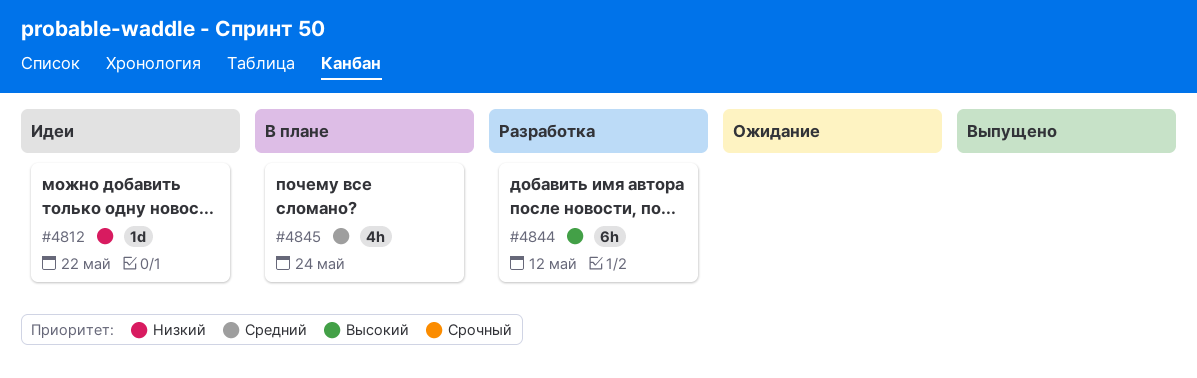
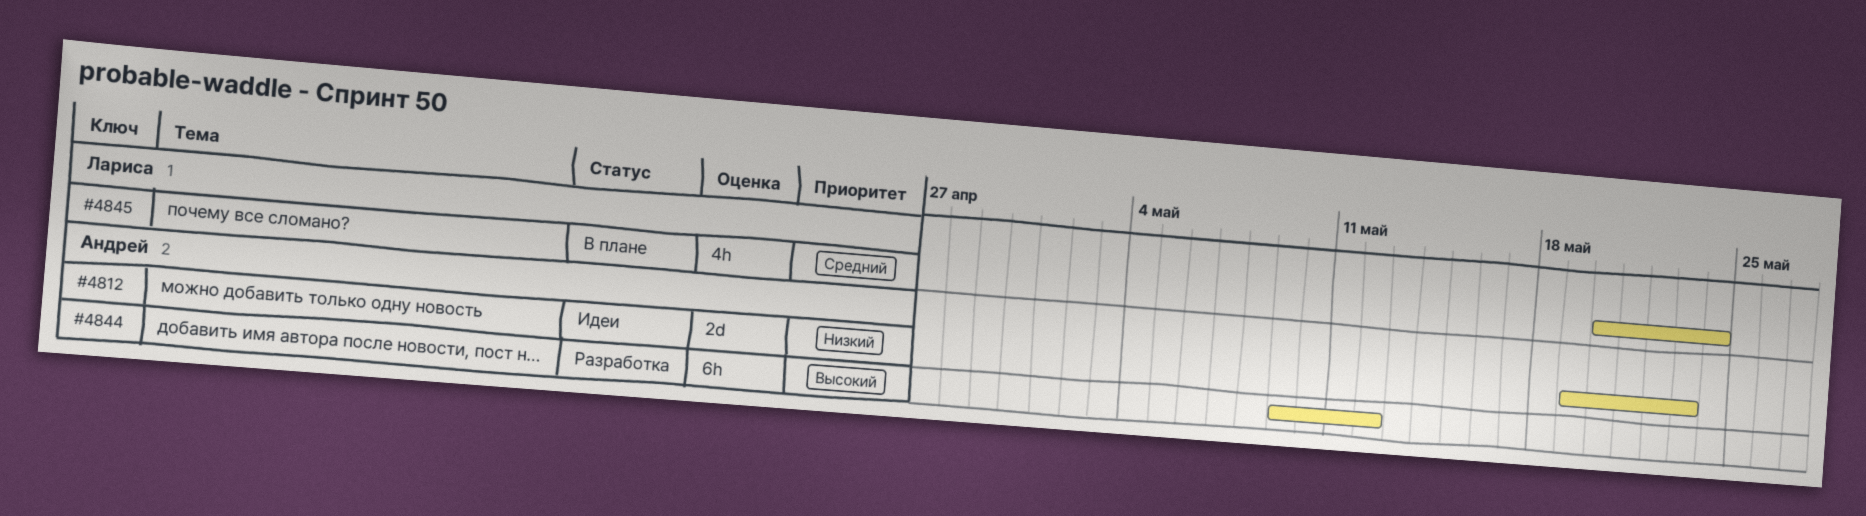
#4812, estimate: 1d -> 2d
#4812, due: May 22 -> May 23

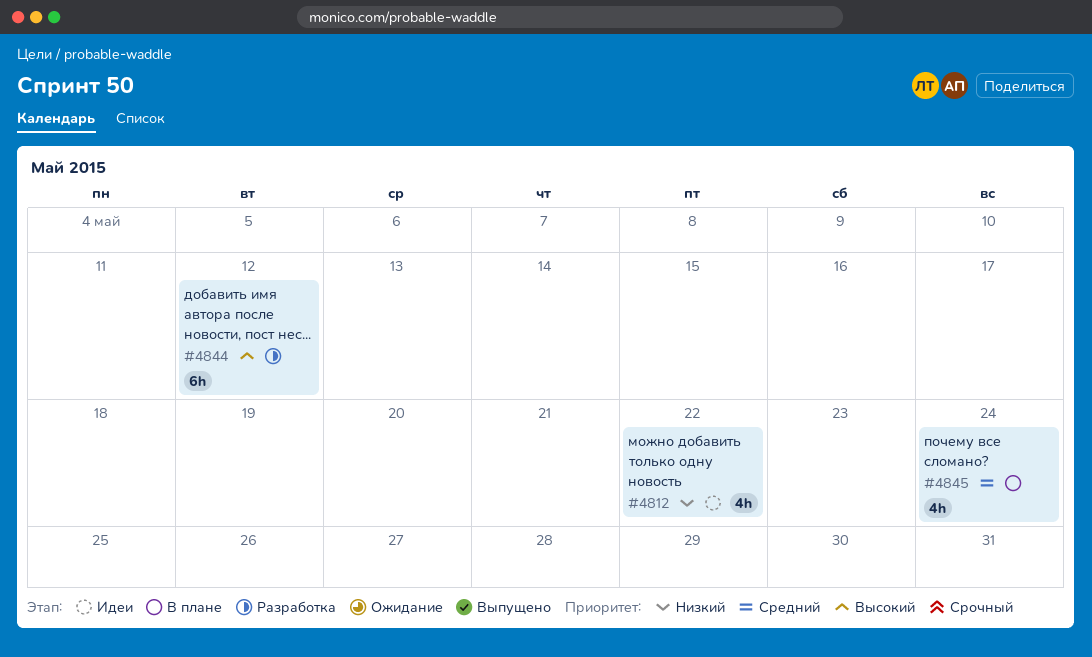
#4812, estimate: 2d -> 4h
#4812, due: May 23 -> May 22

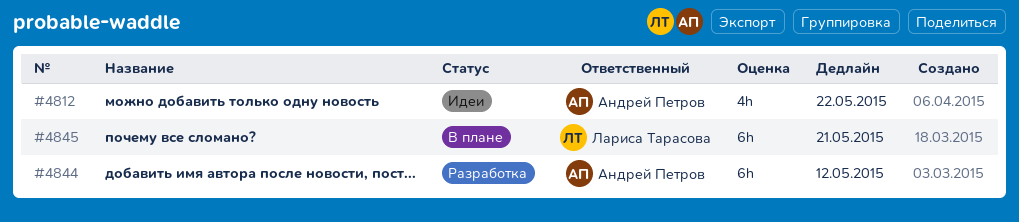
#4845, estimate: 4h -> 6h
#4845, due: May 24 -> May 21

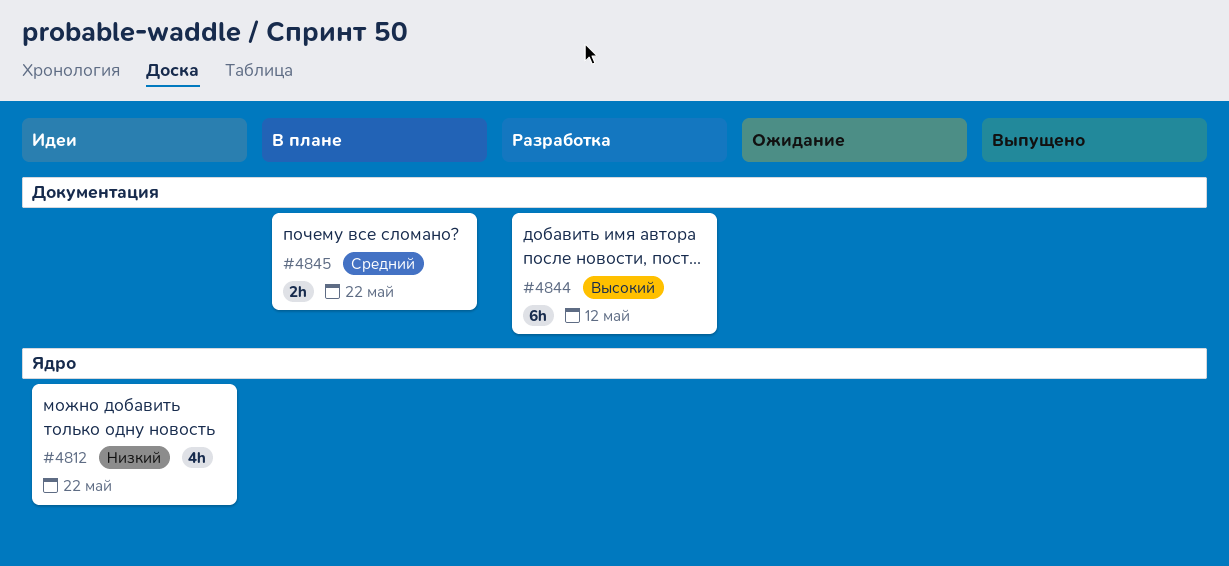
#4845, estimate: 6h -> 2h
#4845, due: May 21 -> May 22

